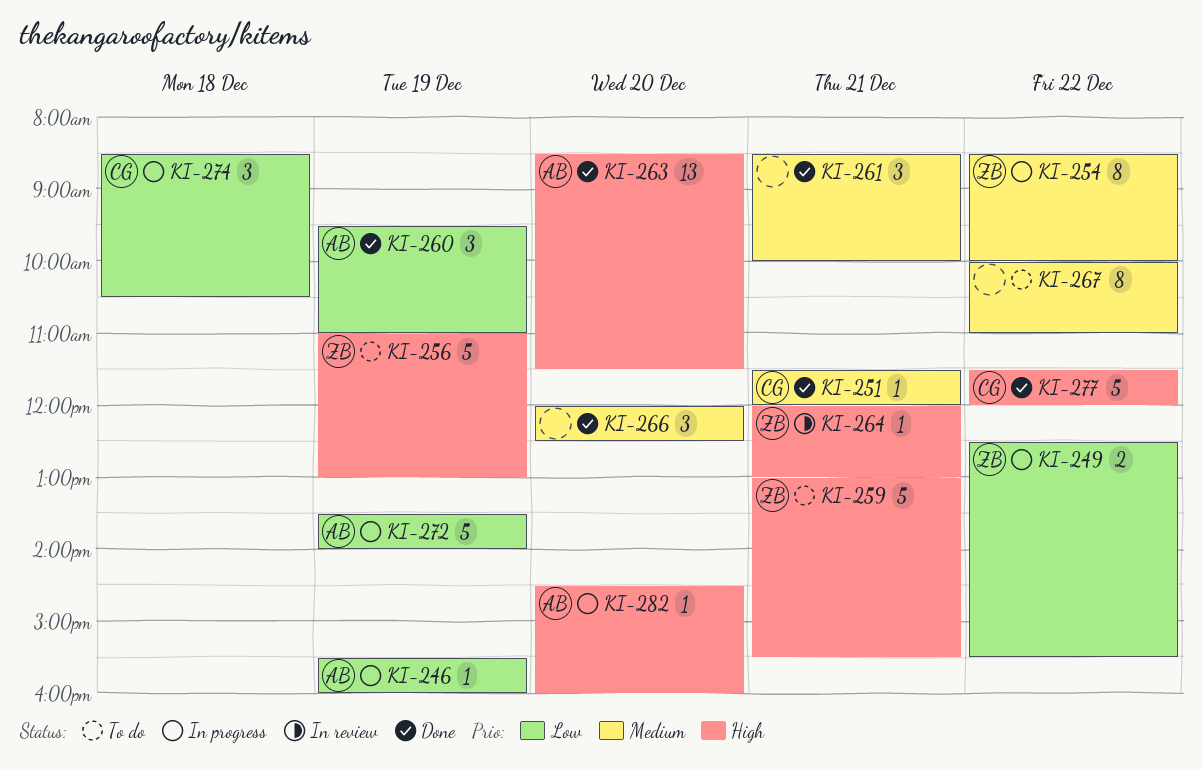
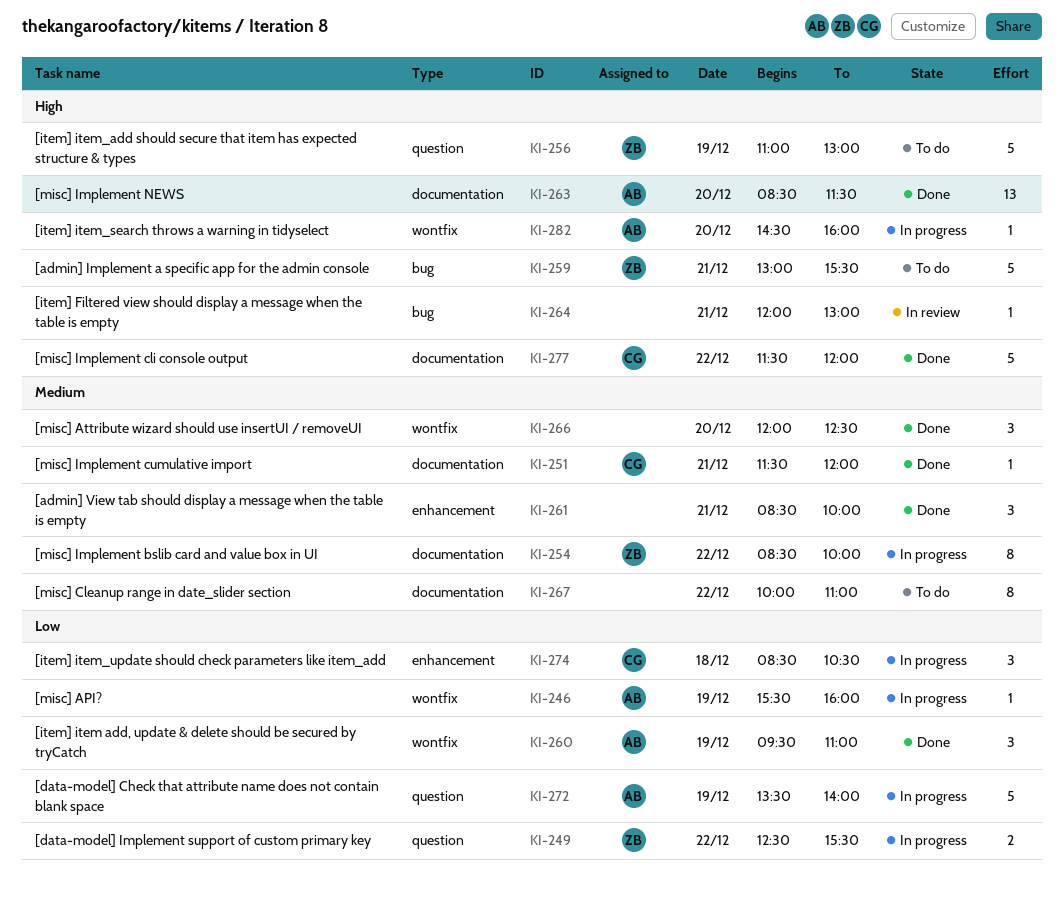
KI-264, owner: ZB -> none

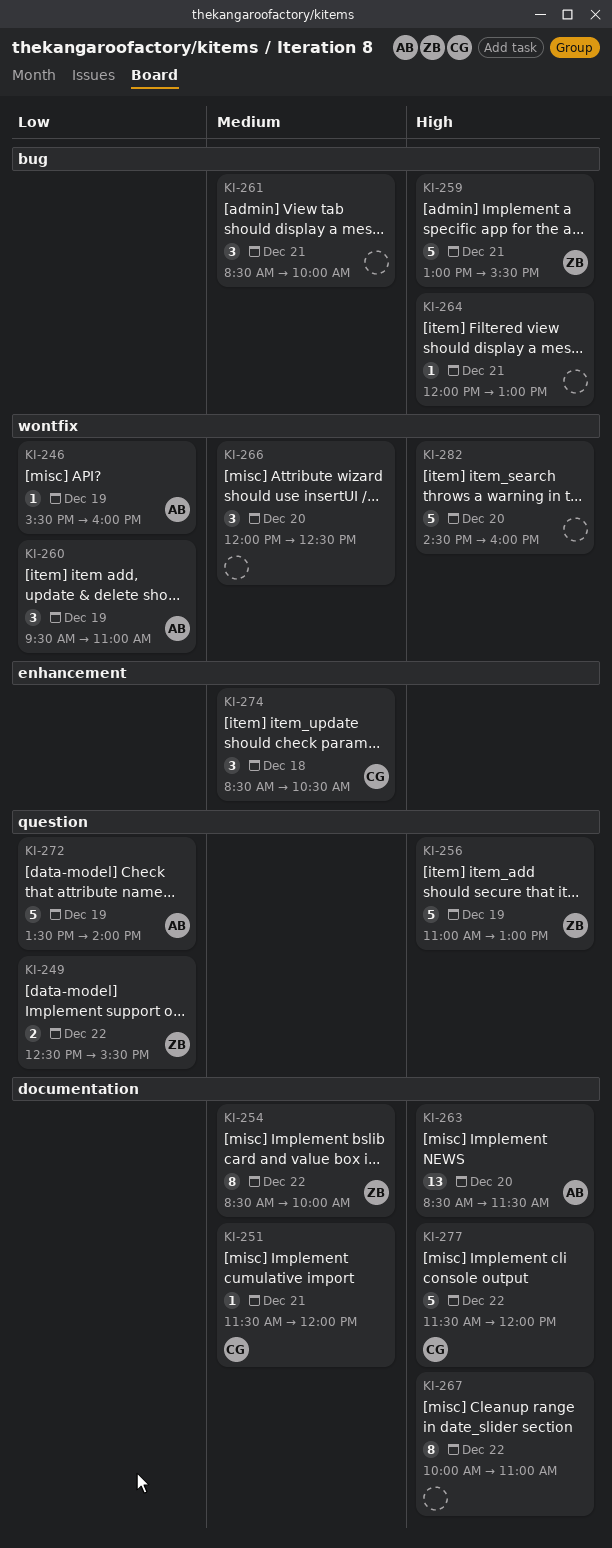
KI-261, label: enhancement -> bug
KI-267, priority: Medium -> High
KI-274, priority: Low -> Medium
KI-282, owner: AB -> none
KI-282, estimate: 1 -> 5

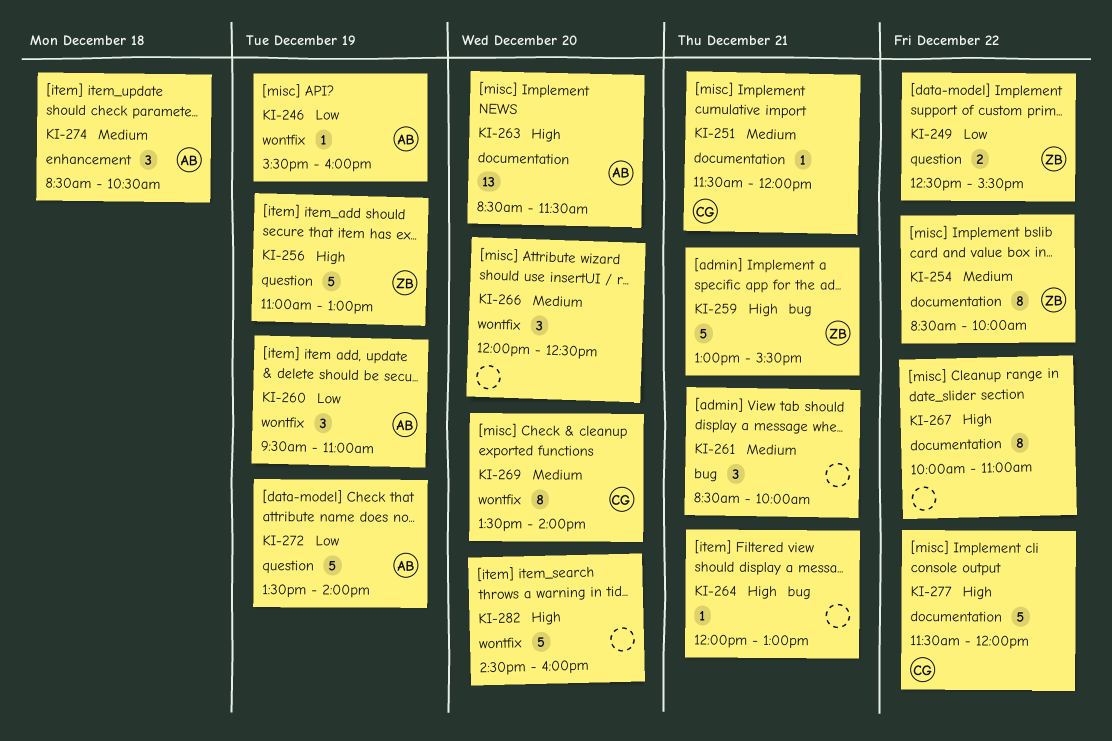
KI-269: none -> present
KI-274, owner: CG -> AB

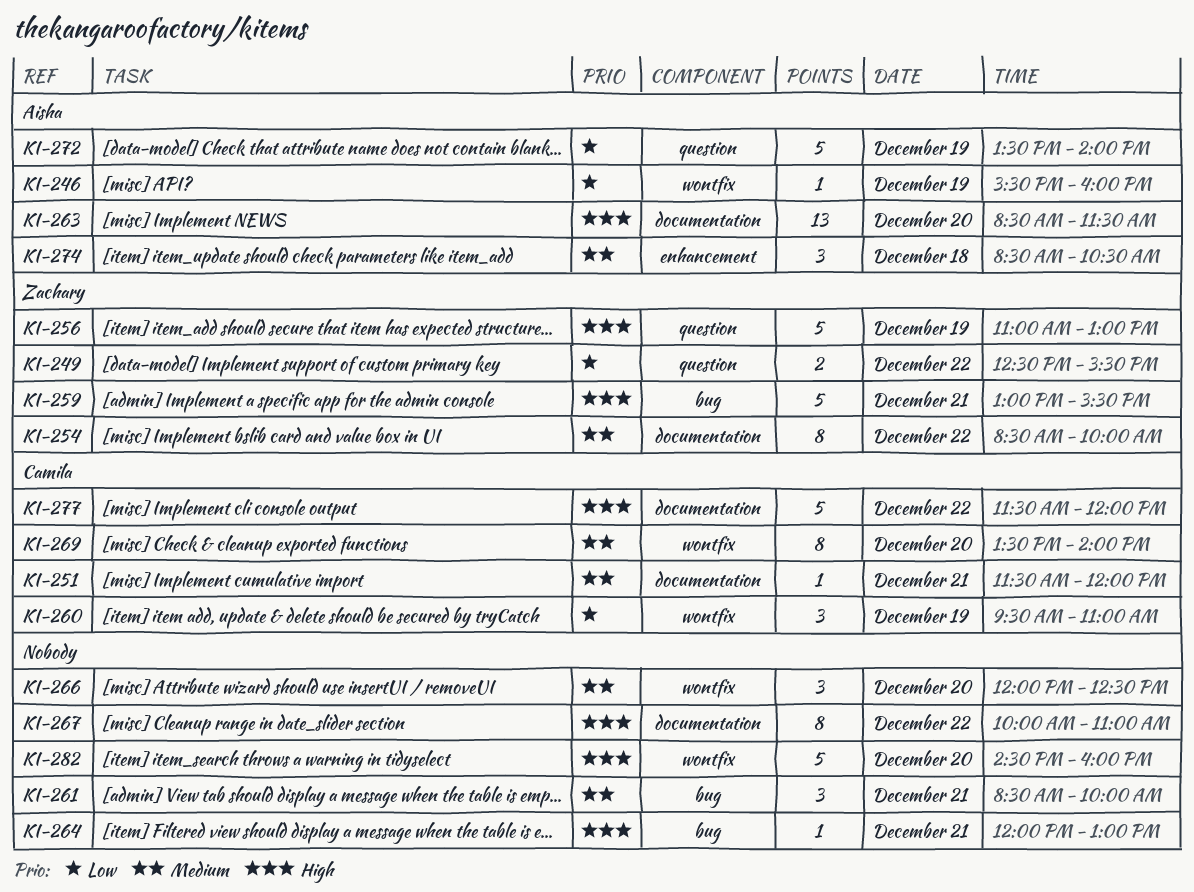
KI-260, owner: Aisha -> Camila

